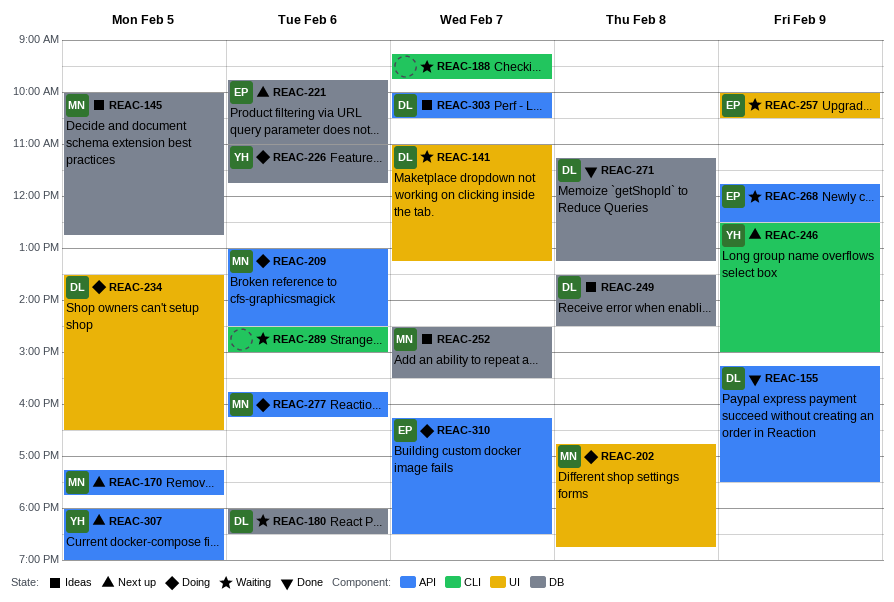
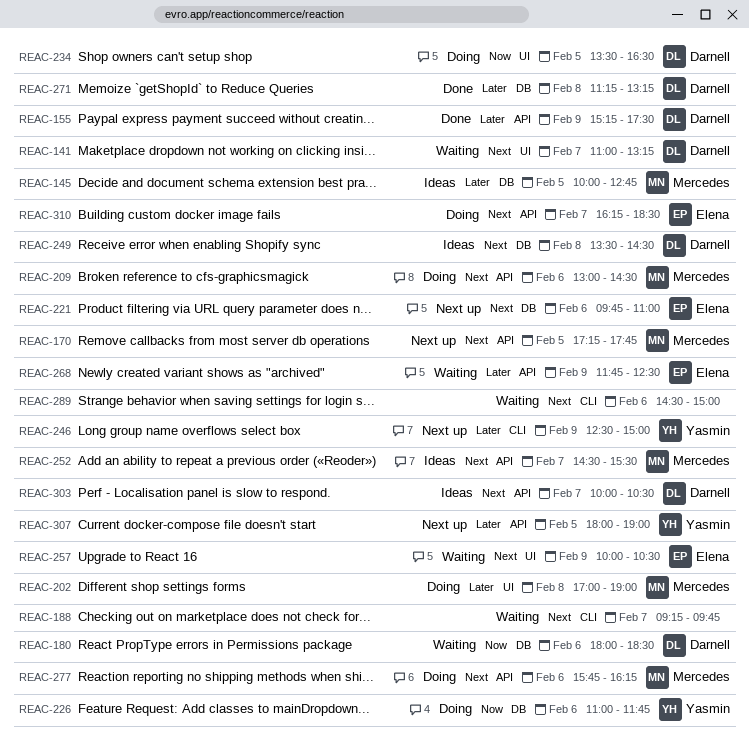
REAC-202, begins: 16:45 -> 17:00
REAC-202, ends: 18:45 -> 19:00
REAC-252, label: DB -> API

